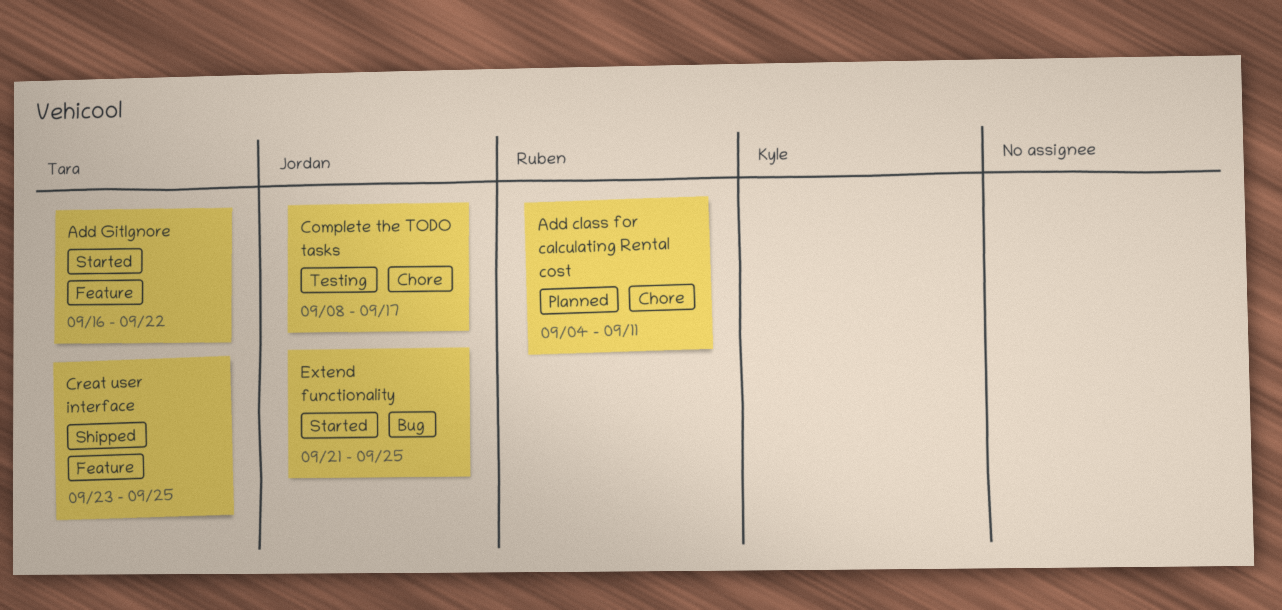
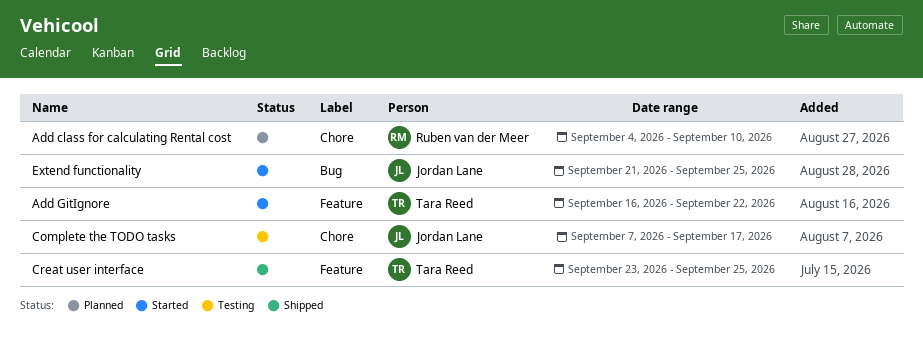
Add class for calculating Rental cost, due: Sep 11 -> Sep 10
Complete the TODO tasks, start: Sep 8 -> Sep 7

